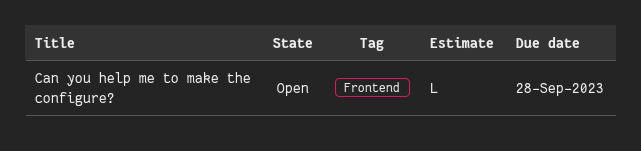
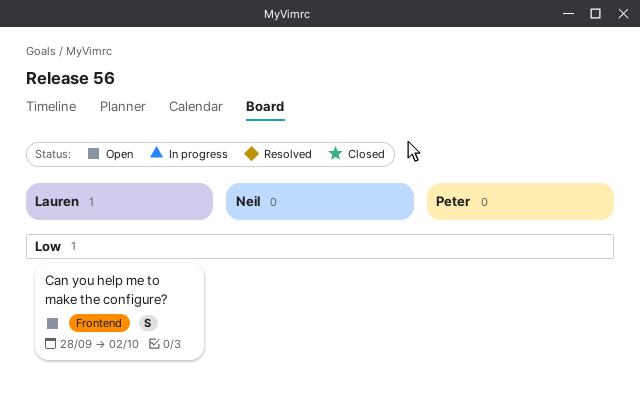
Can you help me to make the configure?, estimate: L -> S
Can you help me to make the configure?, due: Sep 28 -> Oct 2

